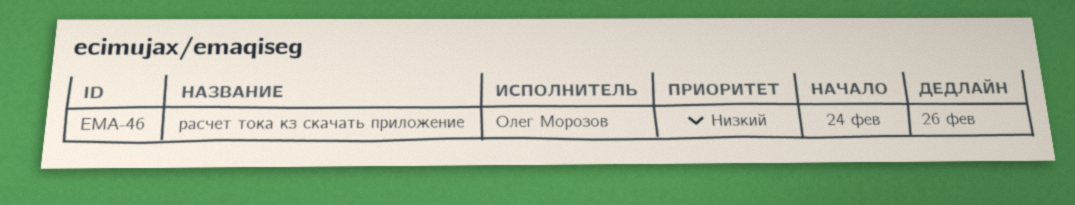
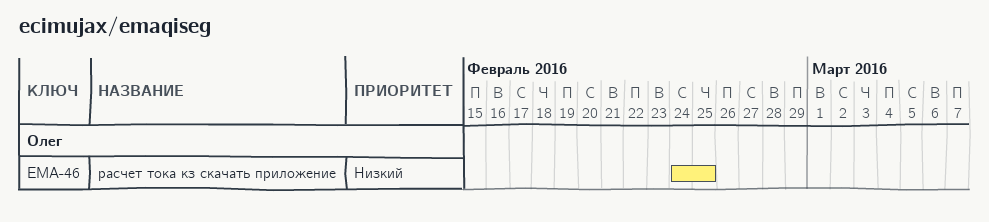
EMA-46, due: Feb 26 -> Feb 25

